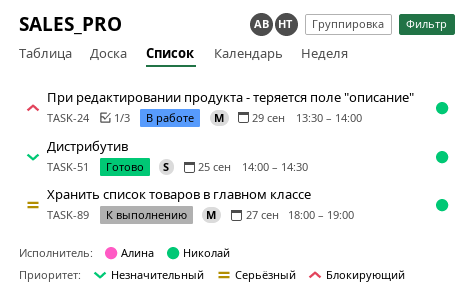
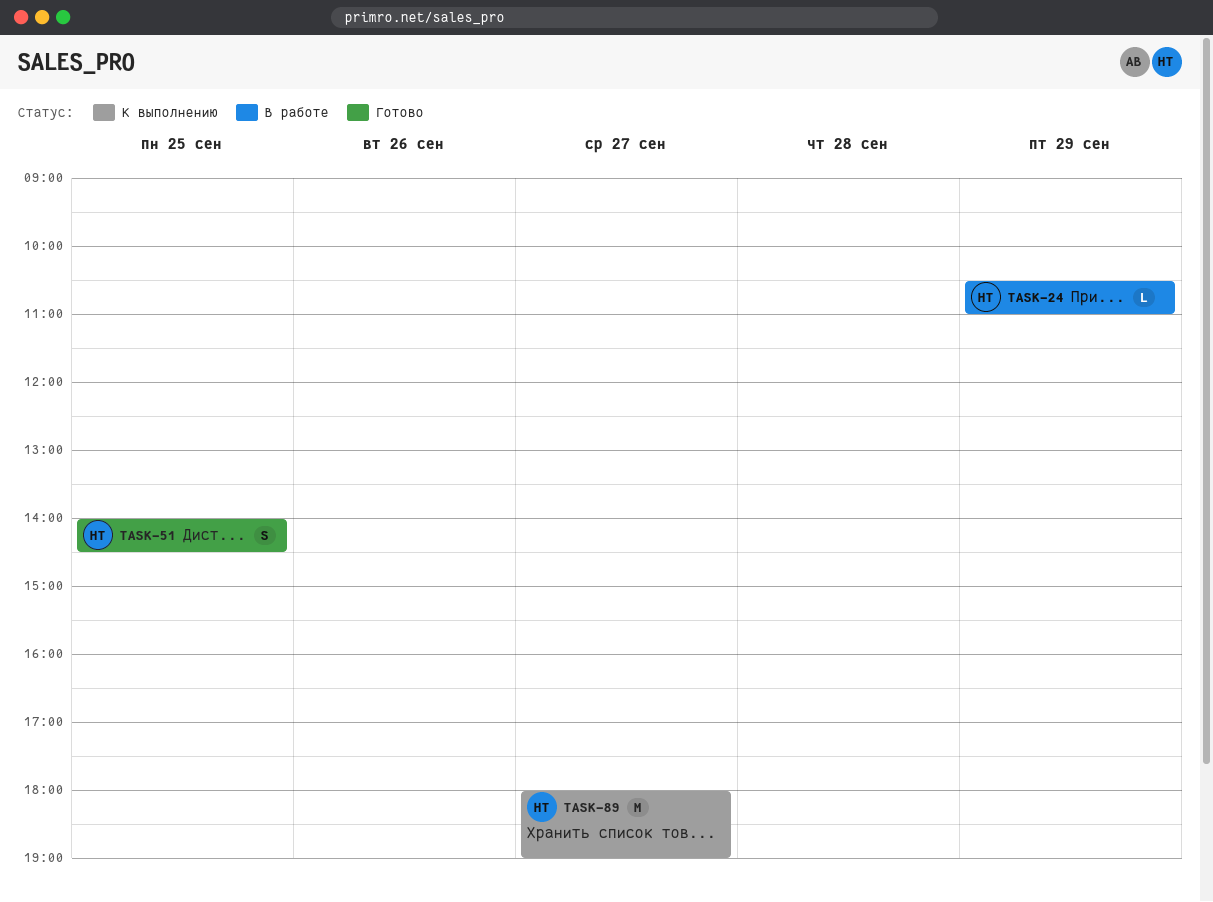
TASK-24, estimate: M -> L
TASK-24, begins: 13:30 -> 10:30
TASK-24, ends: 14:00 -> 11:00

